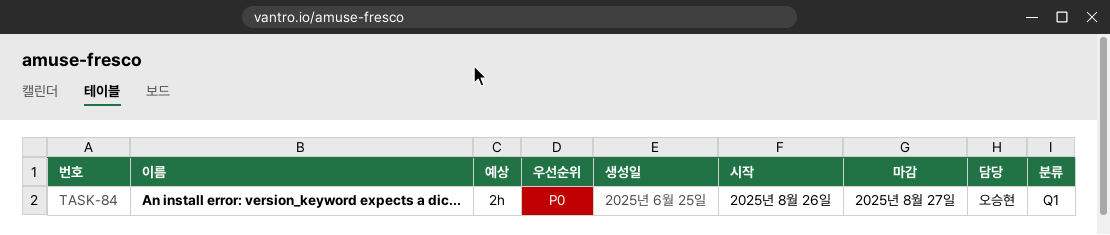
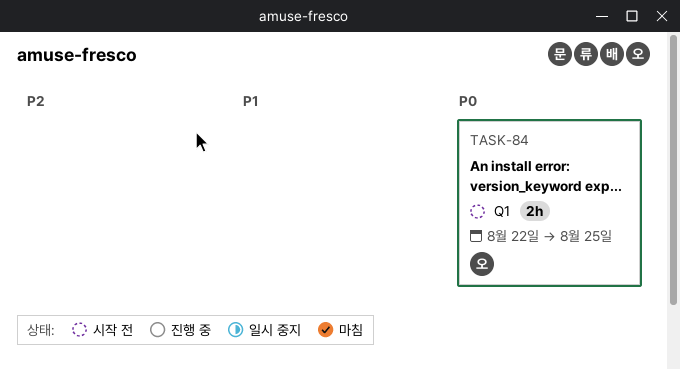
TASK-84, start: Aug 26 -> Aug 22
TASK-84, due: Aug 27 -> Aug 25

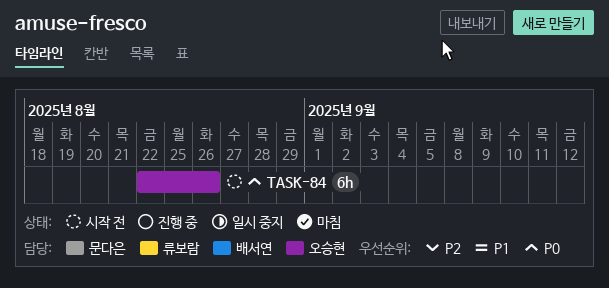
TASK-84, estimate: 2h -> 6h
TASK-84, due: Aug 25 -> Aug 26

